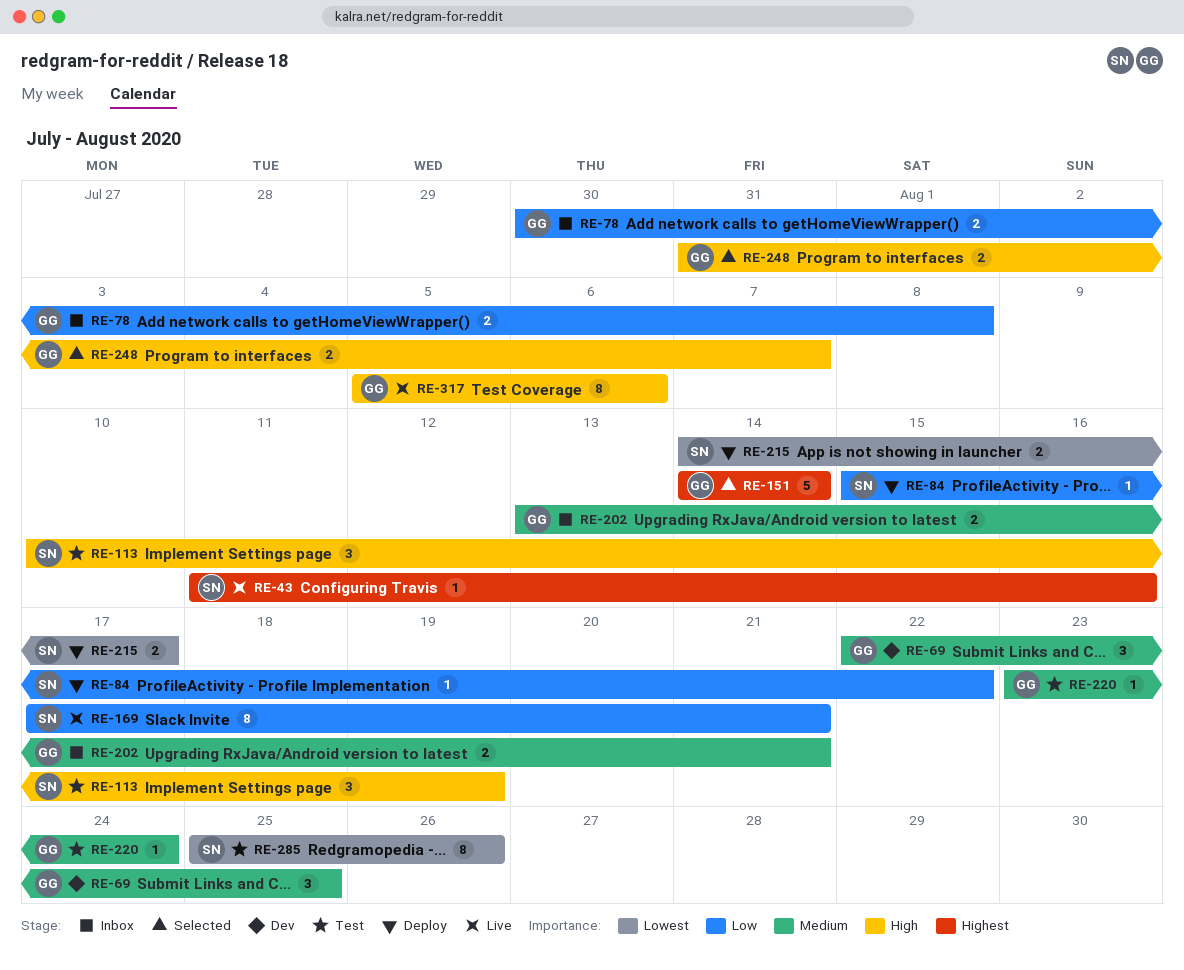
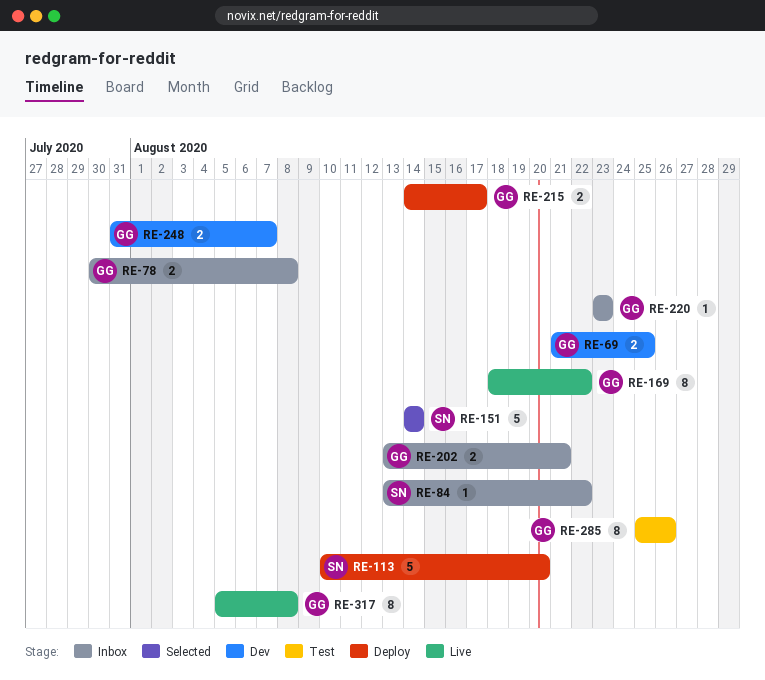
RE-43: present -> none
RE-69, estimate: 3 -> 2
RE-69, start: Aug 22 -> Aug 21
RE-84, status: Deploy -> Inbox
RE-84, start: Aug 15 -> Aug 13
RE-113, status: Test -> Deploy
RE-113, estimate: 3 -> 5
RE-113, due: Aug 19 -> Aug 20
RE-151, owner: GG -> SN
RE-169, owner: SN -> GG
RE-169, start: Aug 17 -> Aug 18
RE-169, due: Aug 21 -> Aug 22
RE-215, owner: SN -> GG
RE-220, status: Test -> Inbox
RE-220, due: Aug 24 -> Aug 23
RE-248, status: Selected -> Dev
RE-285, owner: SN -> GG
RE-317, due: Aug 6 -> Aug 8

